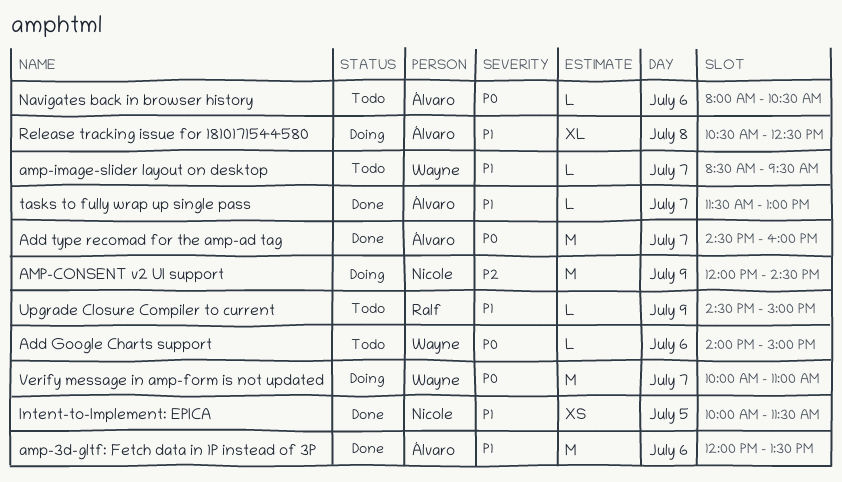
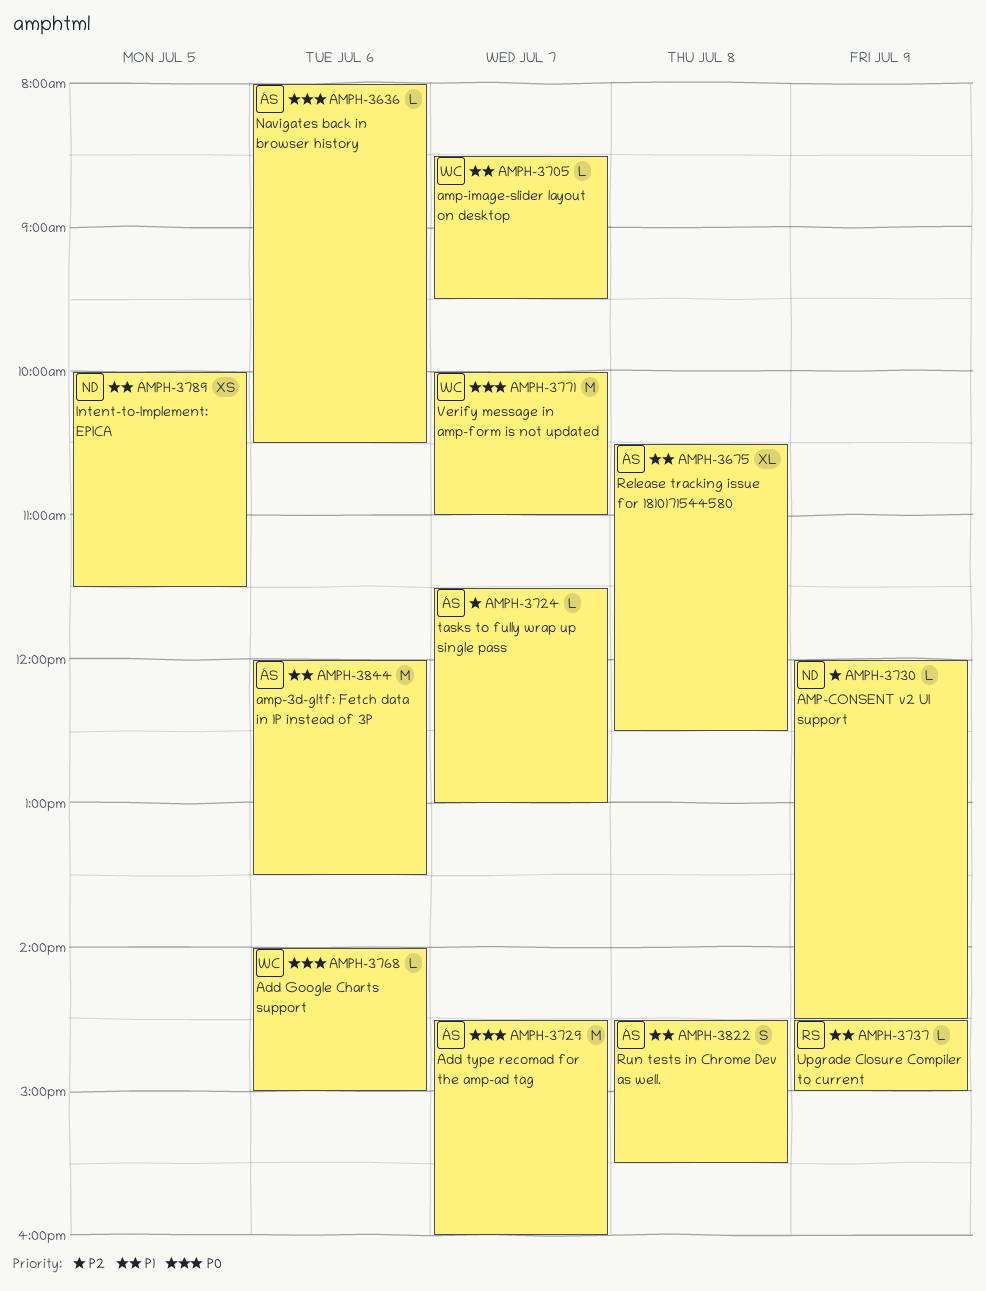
AMP-CONSENT v2 UI support, estimate: M -> L
Run tests in Chrome Dev as well.: none -> present
tasks to fully wrap up single pass, priority: P1 -> P2

